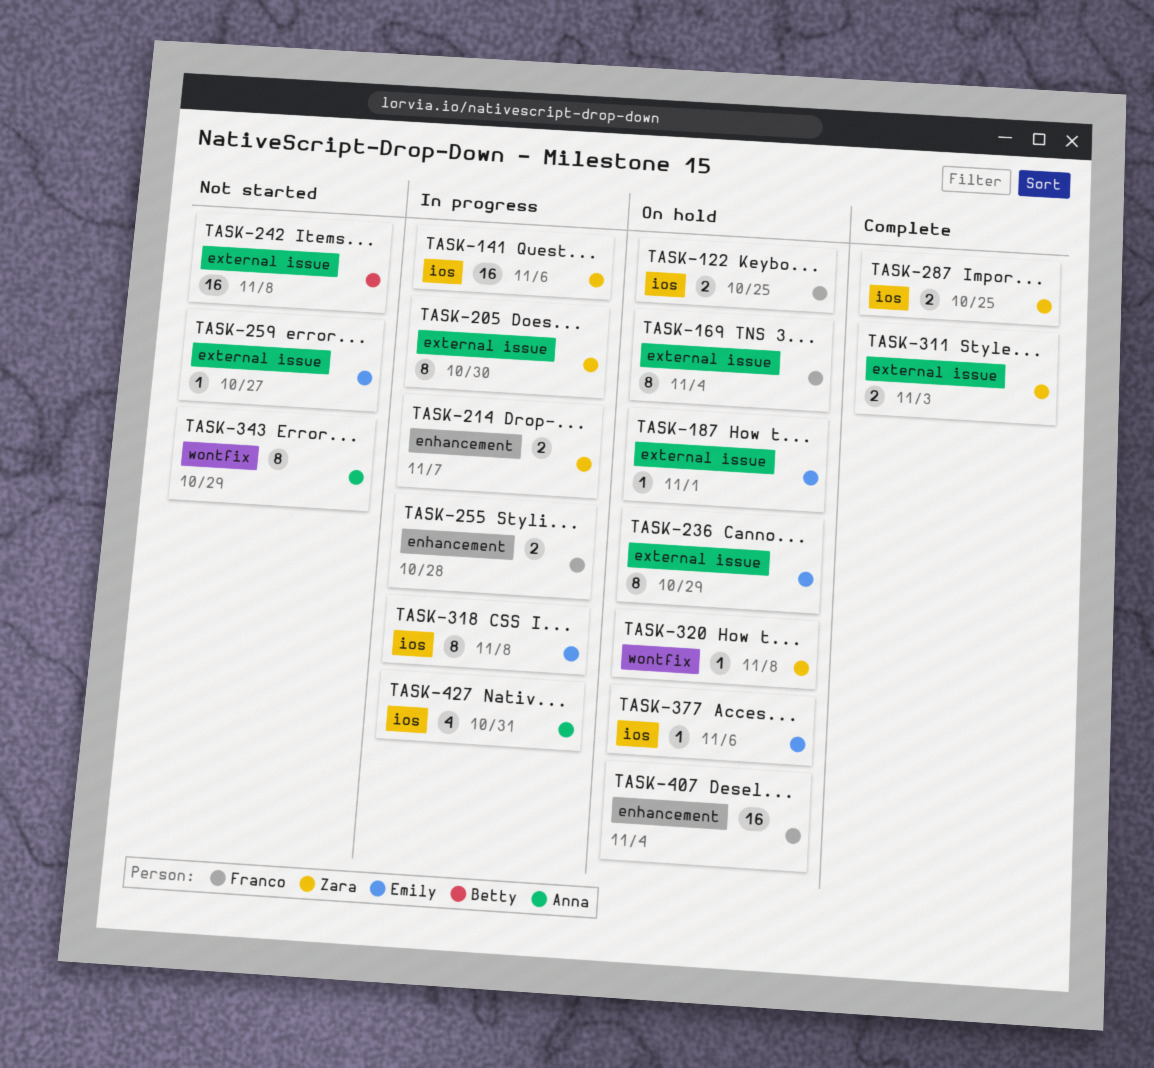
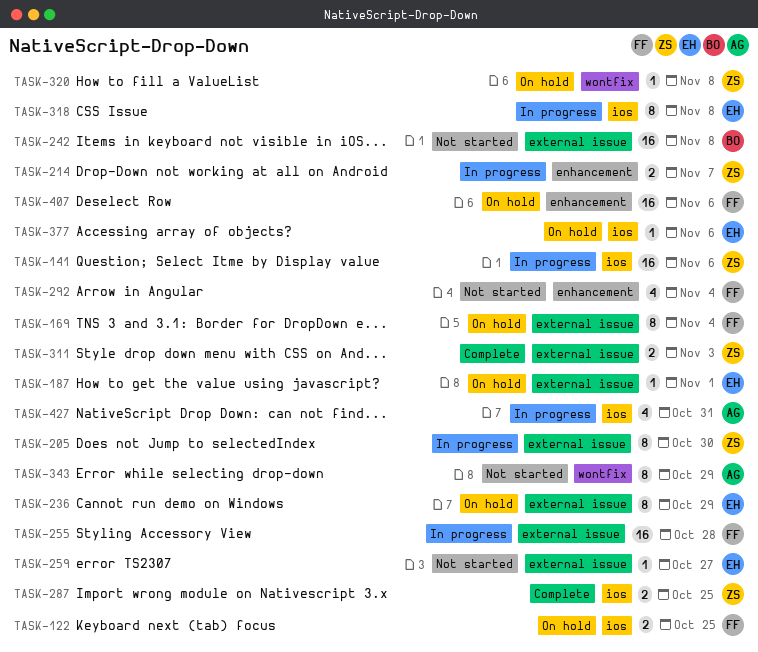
TASK-255, label: enhancement -> external issue
TASK-255, estimate: 2 -> 16
TASK-292: none -> present
TASK-407, due: Nov 4 -> Nov 6

